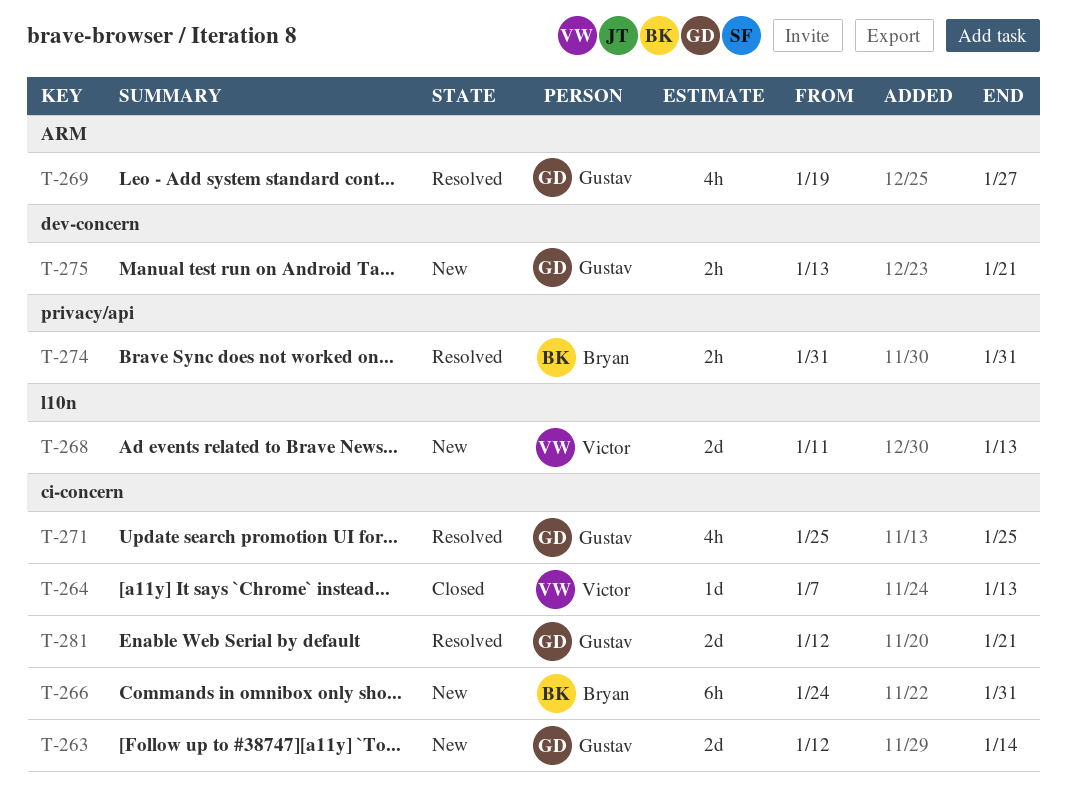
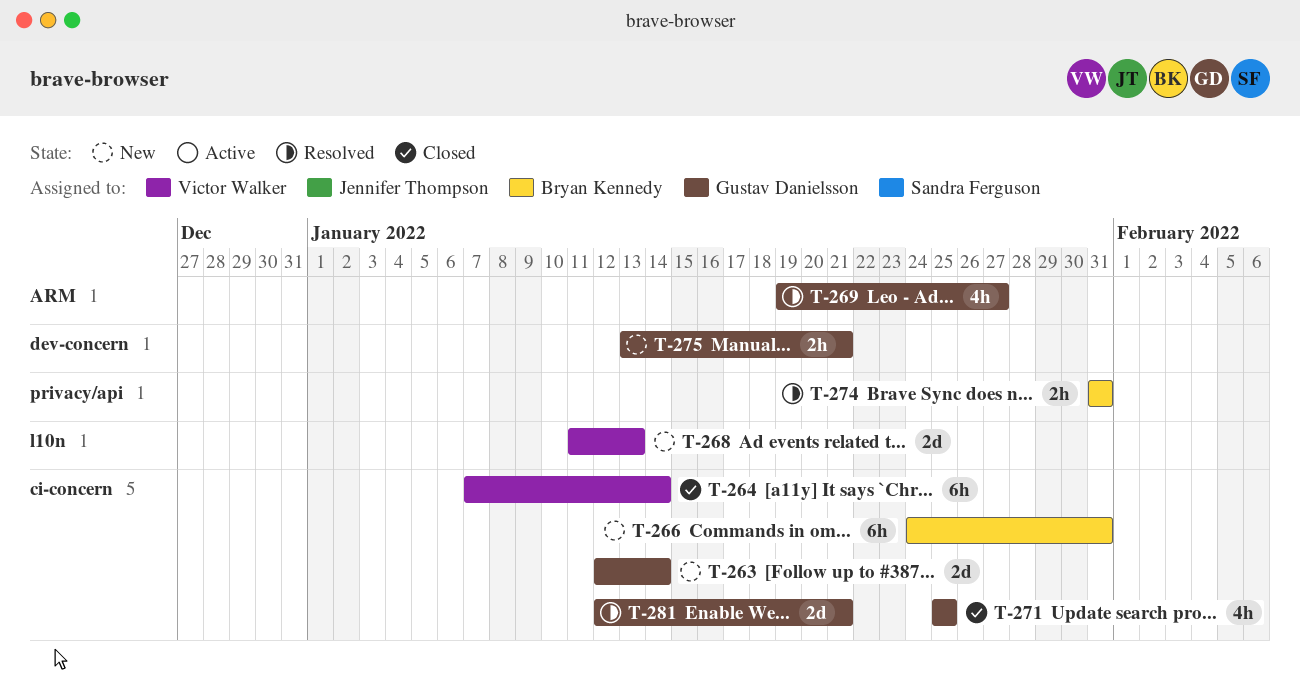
T-264, estimate: 1d -> 6h
T-264, due: Jan 13 -> Jan 14
T-271, status: Resolved -> Closed

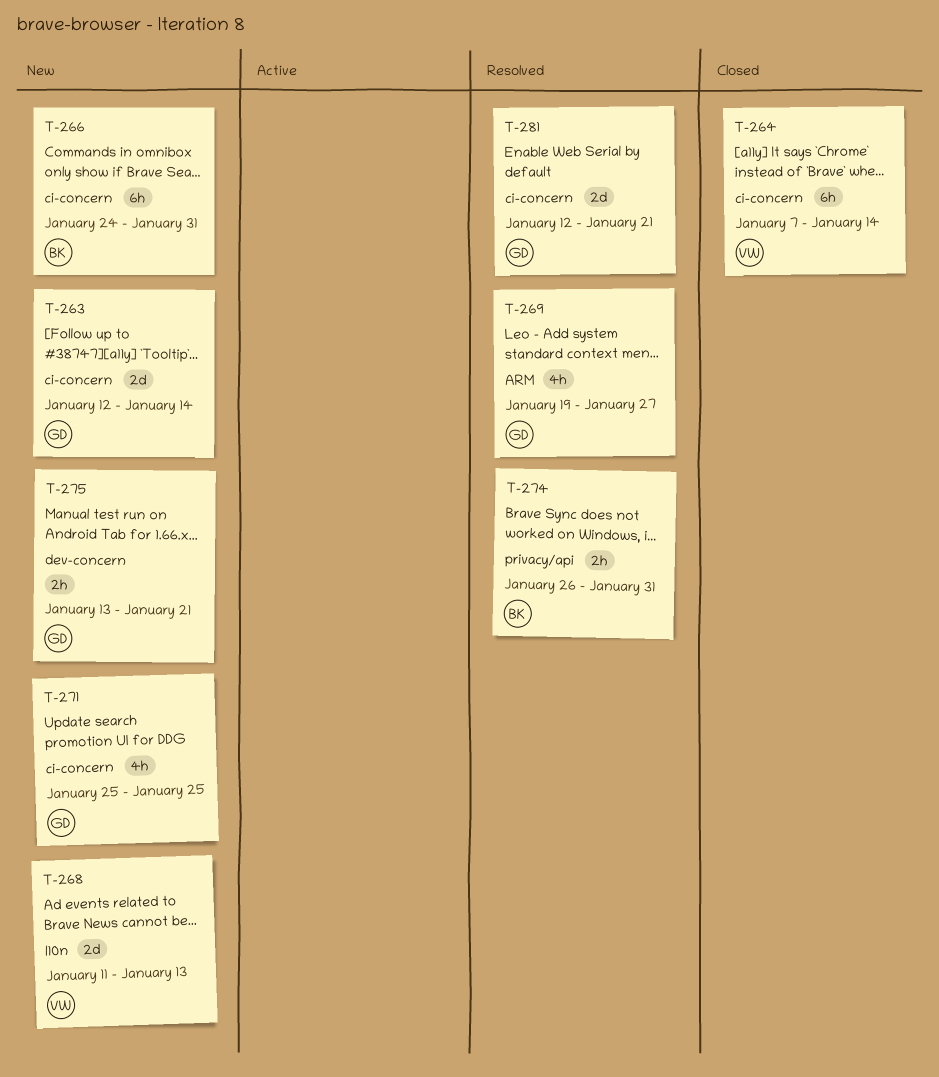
T-271, status: Closed -> New
T-274, start: Jan 31 -> Jan 26

